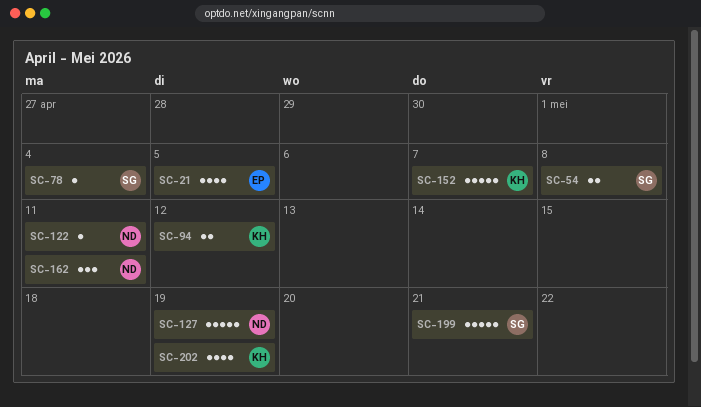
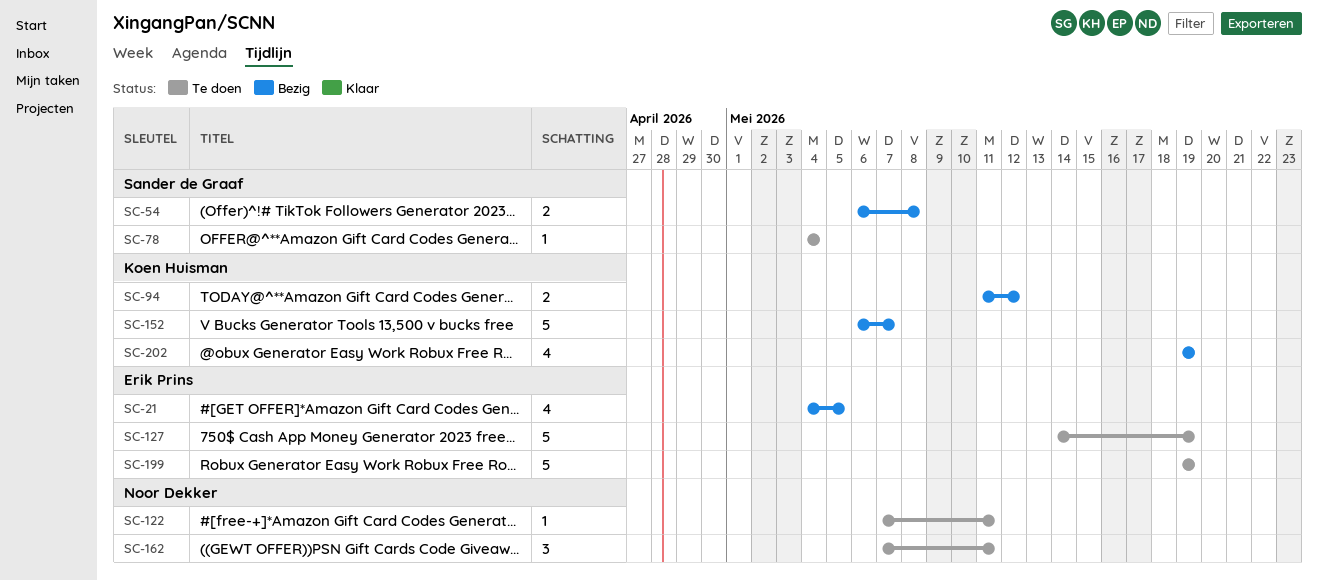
SC-127, owner: Noor Dekker -> Erik Prins
SC-199, owner: Sander de Graaf -> Erik Prins
SC-199, due: May 21 -> May 19

